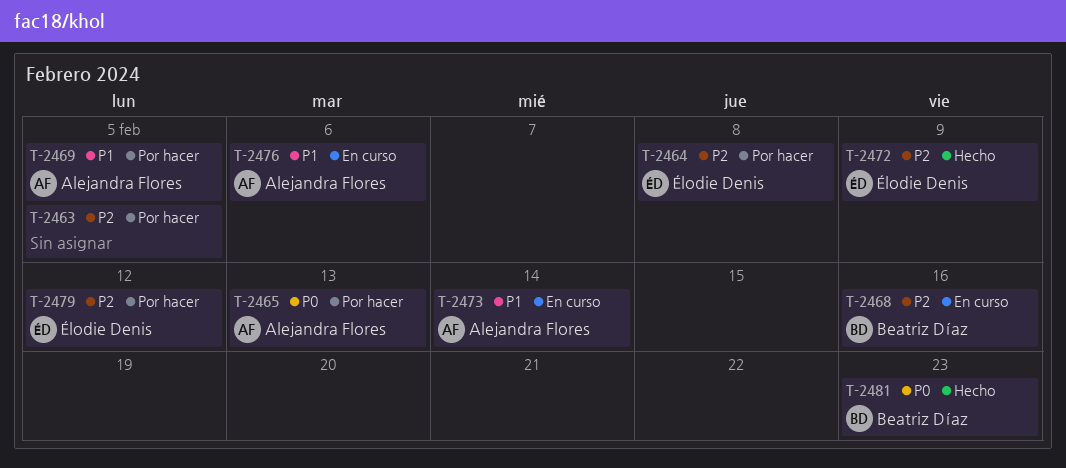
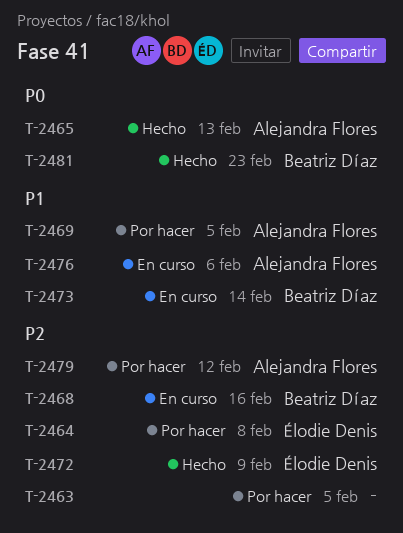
T-2465, status: Por hacer -> Hecho
T-2473, owner: Alejandra Flores -> Beatriz Díaz
T-2479, owner: Élodie Denis -> Alejandra Flores

